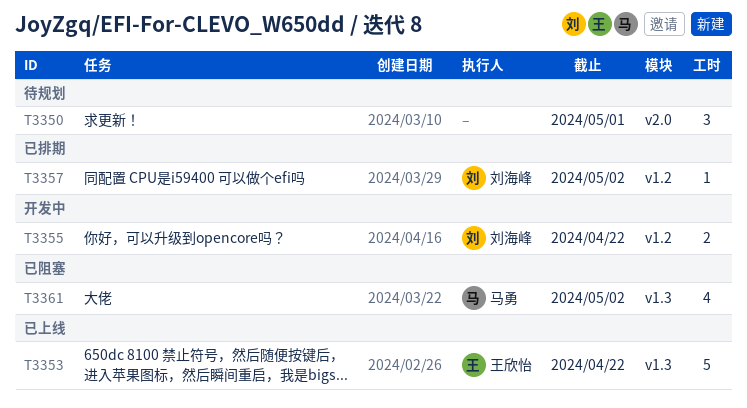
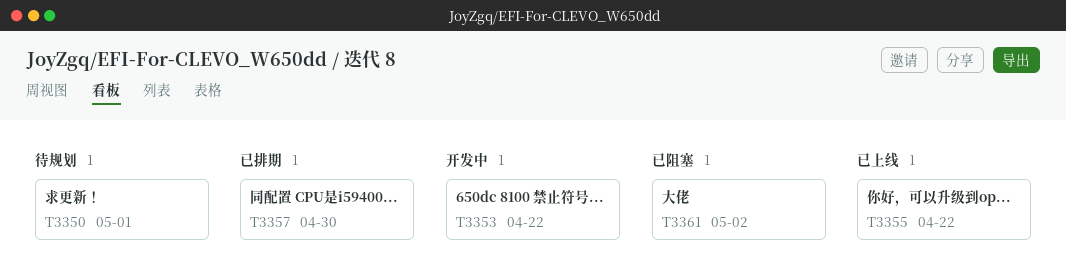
T3353, status: 已上线 -> 开发中
T3355, status: 开发中 -> 已上线
T3357, due: May 2 -> Apr 30

